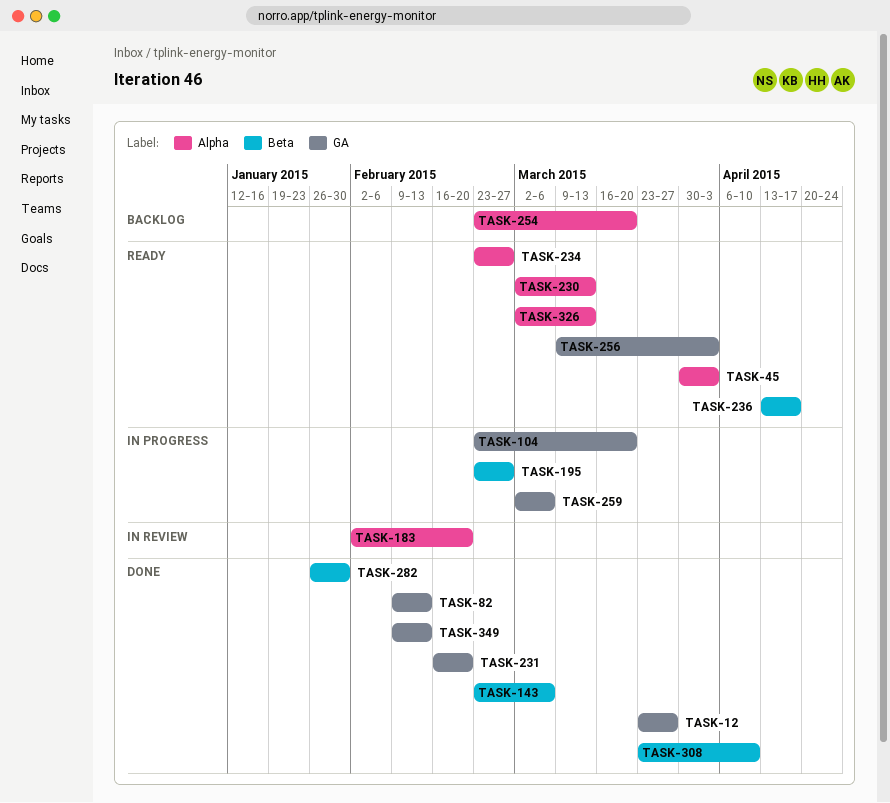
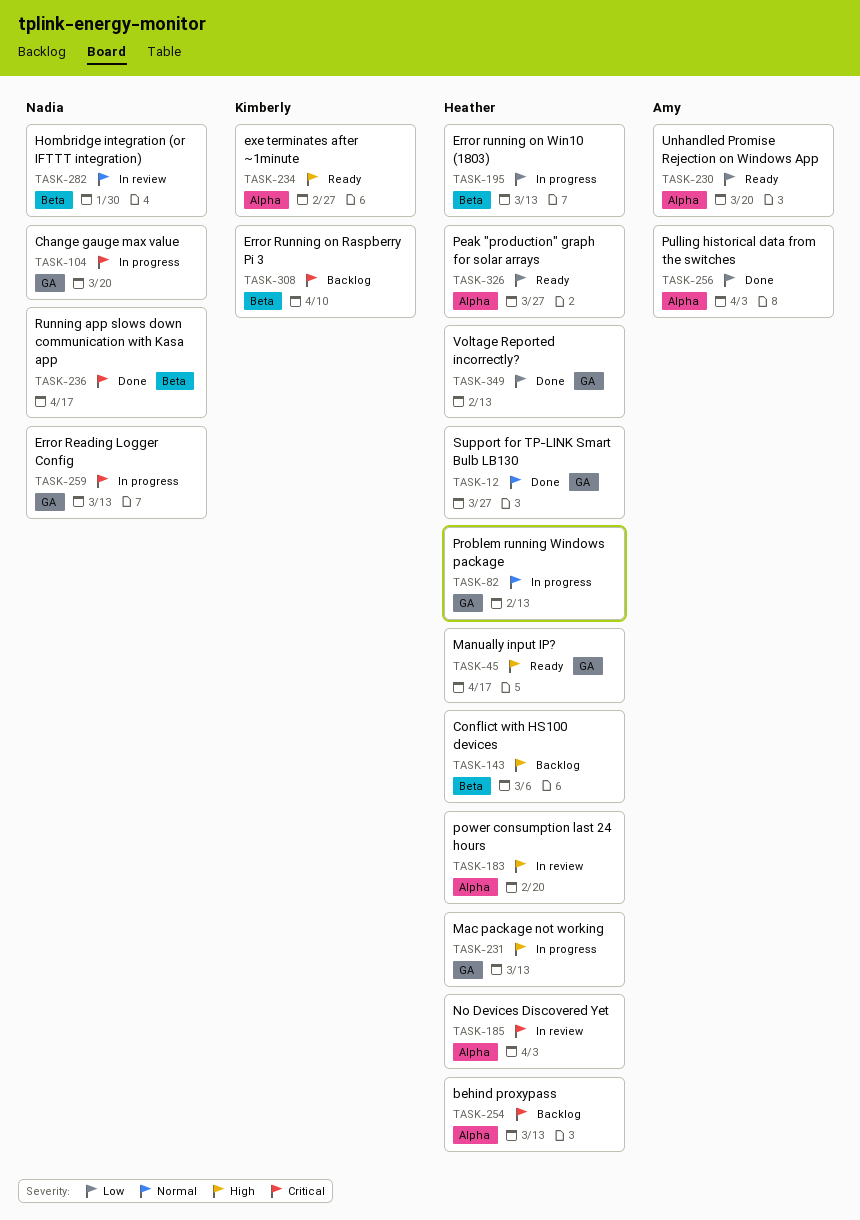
TASK-45, label: Alpha -> GA
TASK-45, due: Apr 3 -> Apr 17
TASK-82, status: Done -> In progress
TASK-143, status: Done -> Backlog
TASK-185: none -> present
TASK-195, due: Feb 27 -> Mar 13
TASK-230, due: Mar 13 -> Mar 20
TASK-231, status: Done -> In progress
TASK-231, due: Feb 20 -> Mar 13
TASK-236, status: Ready -> Done
TASK-254, due: Mar 20 -> Mar 13
TASK-256, status: Ready -> Done
TASK-256, label: GA -> Alpha
TASK-259, due: Mar 6 -> Mar 13
TASK-282, status: Done -> In review
TASK-308, status: Done -> Backlog
TASK-326, due: Mar 13 -> Mar 27

